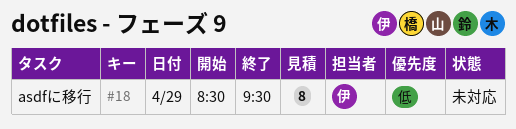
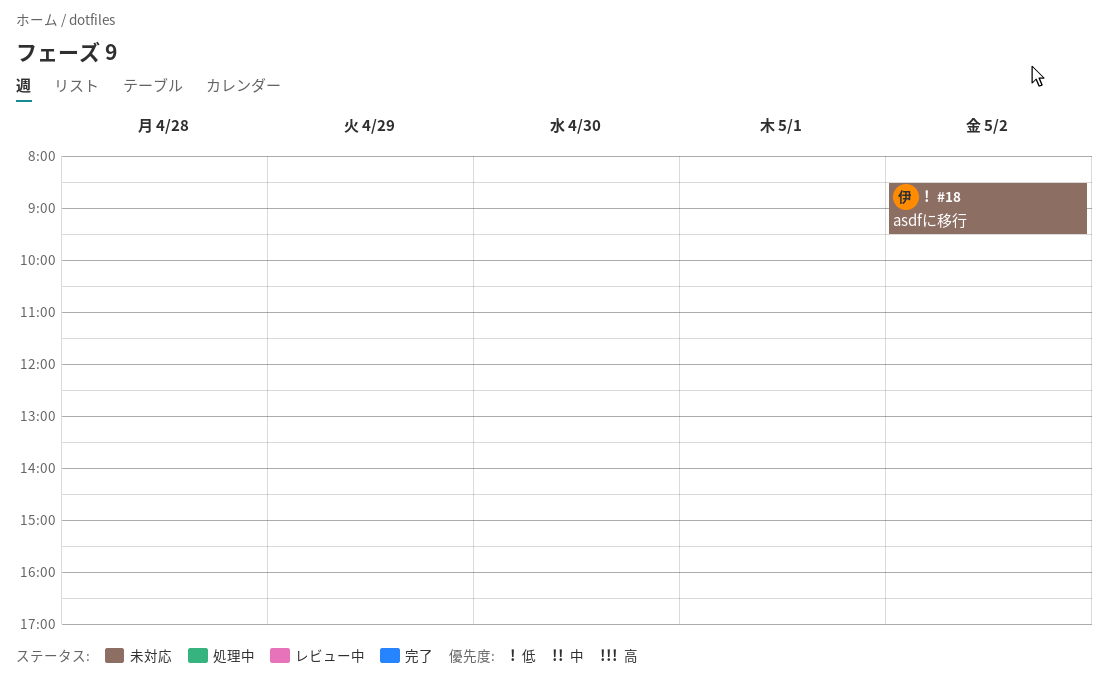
#18, day: Apr 29 -> May 2

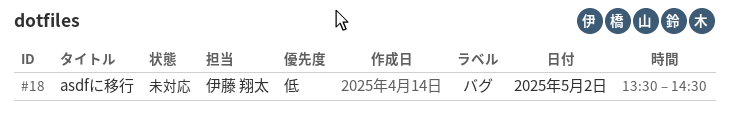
#18, begins: 08:30 -> 13:30
#18, ends: 09:30 -> 14:30

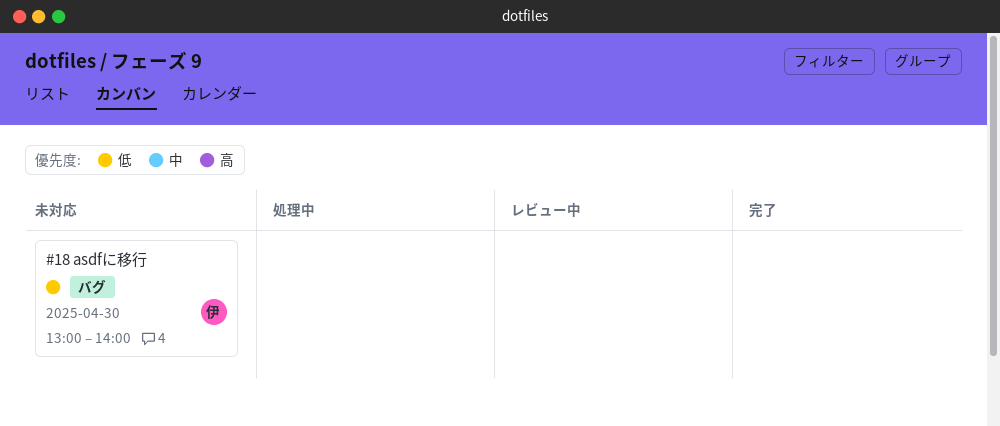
#18, day: May 2 -> Apr 30
#18, begins: 13:30 -> 13:00
#18, ends: 14:30 -> 14:00

